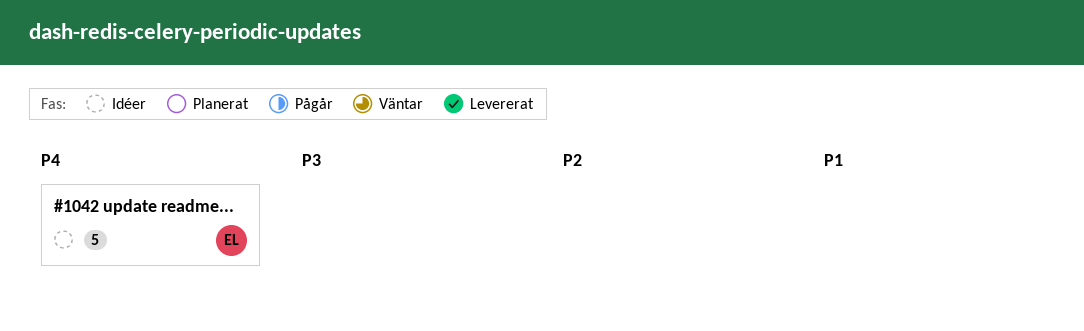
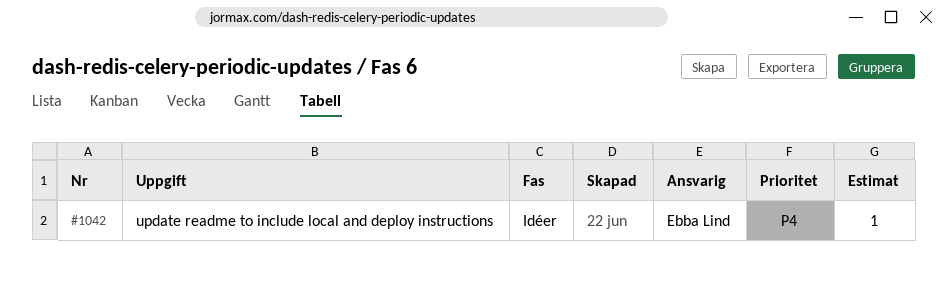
#1042, estimate: 5 -> 1

